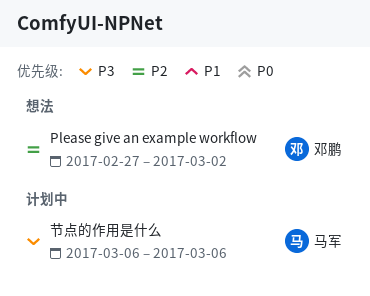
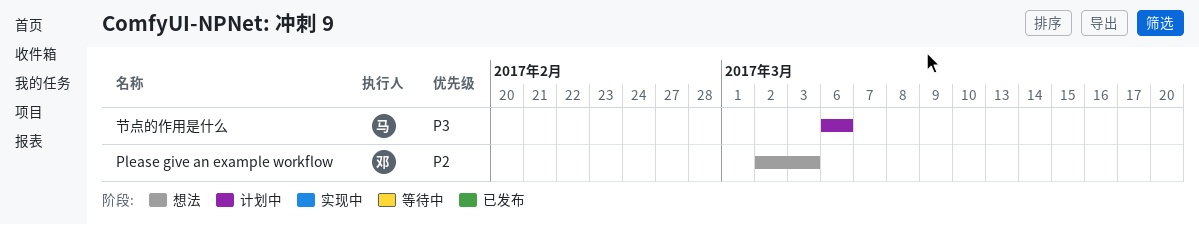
Please give an example workflow, start: Feb 27 -> Mar 2
Please give an example workflow, due: Mar 2 -> Mar 3

